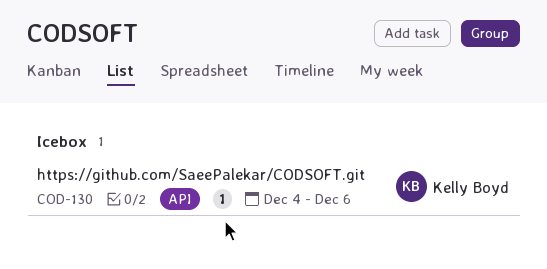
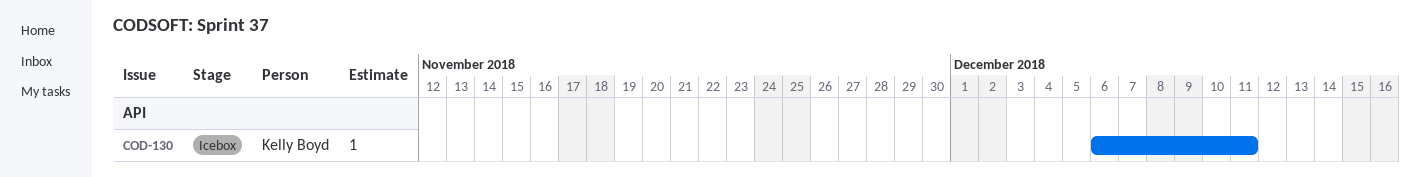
COD-130, start: Dec 4 -> Dec 6
COD-130, due: Dec 6 -> Dec 11

